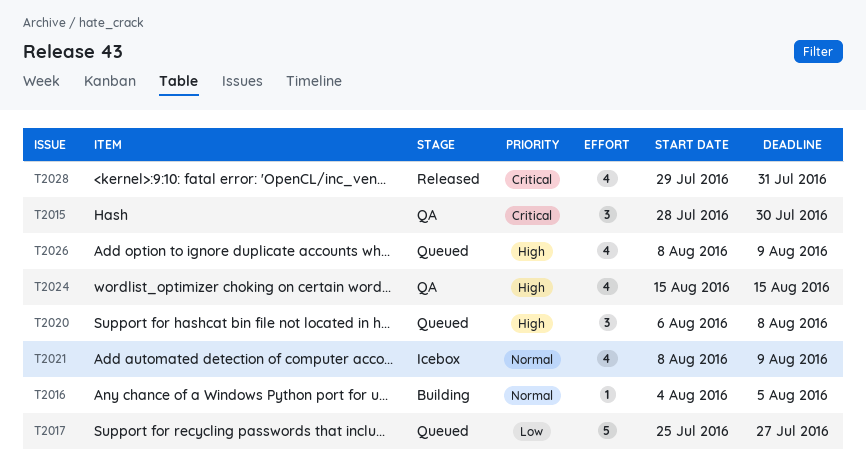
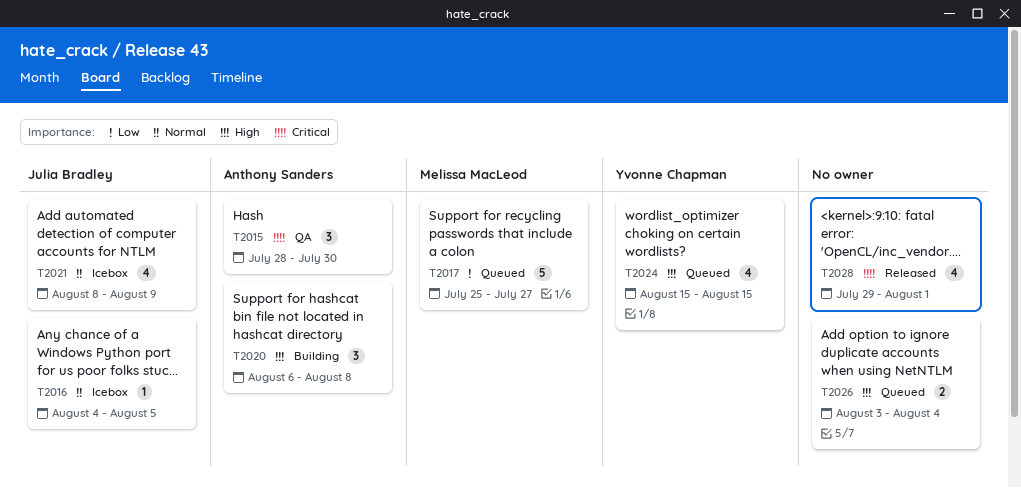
T2016, status: Building -> Icebox
T2020, status: Queued -> Building
T2024, status: QA -> Queued
T2026, estimate: 4 -> 2
T2026, start: Aug 8 -> Aug 3
T2026, due: Aug 9 -> Aug 4
T2028, due: Jul 31 -> Aug 1

